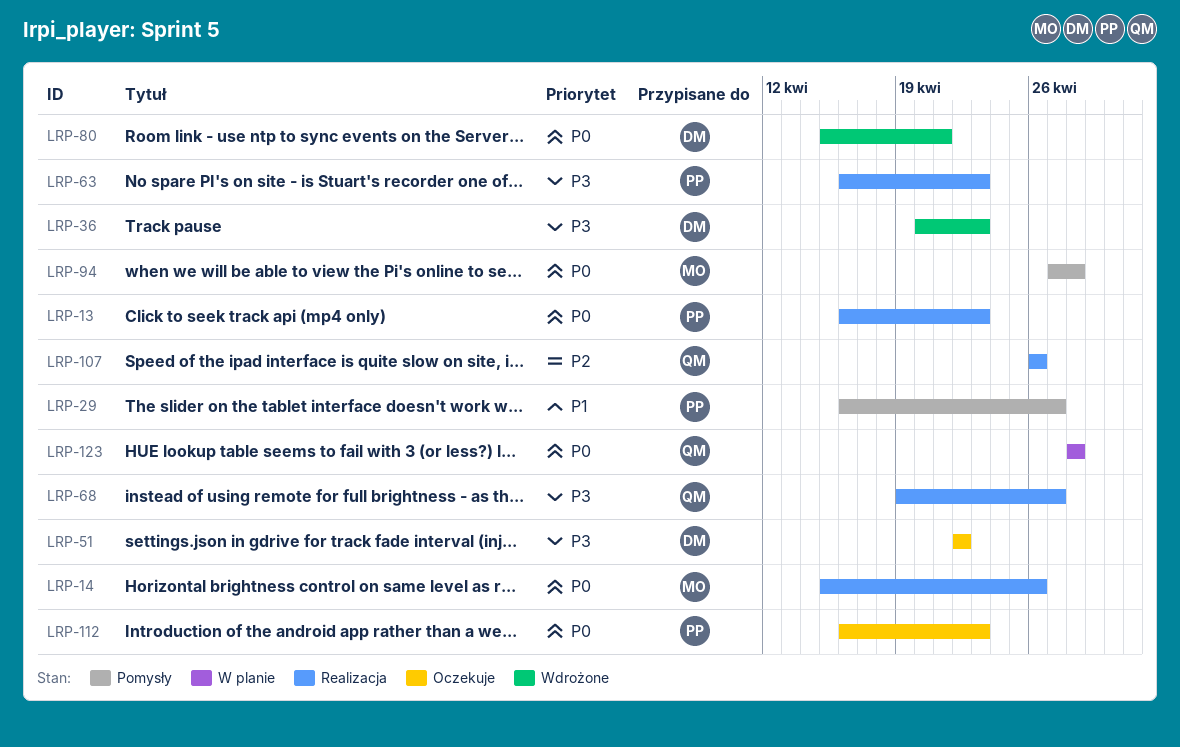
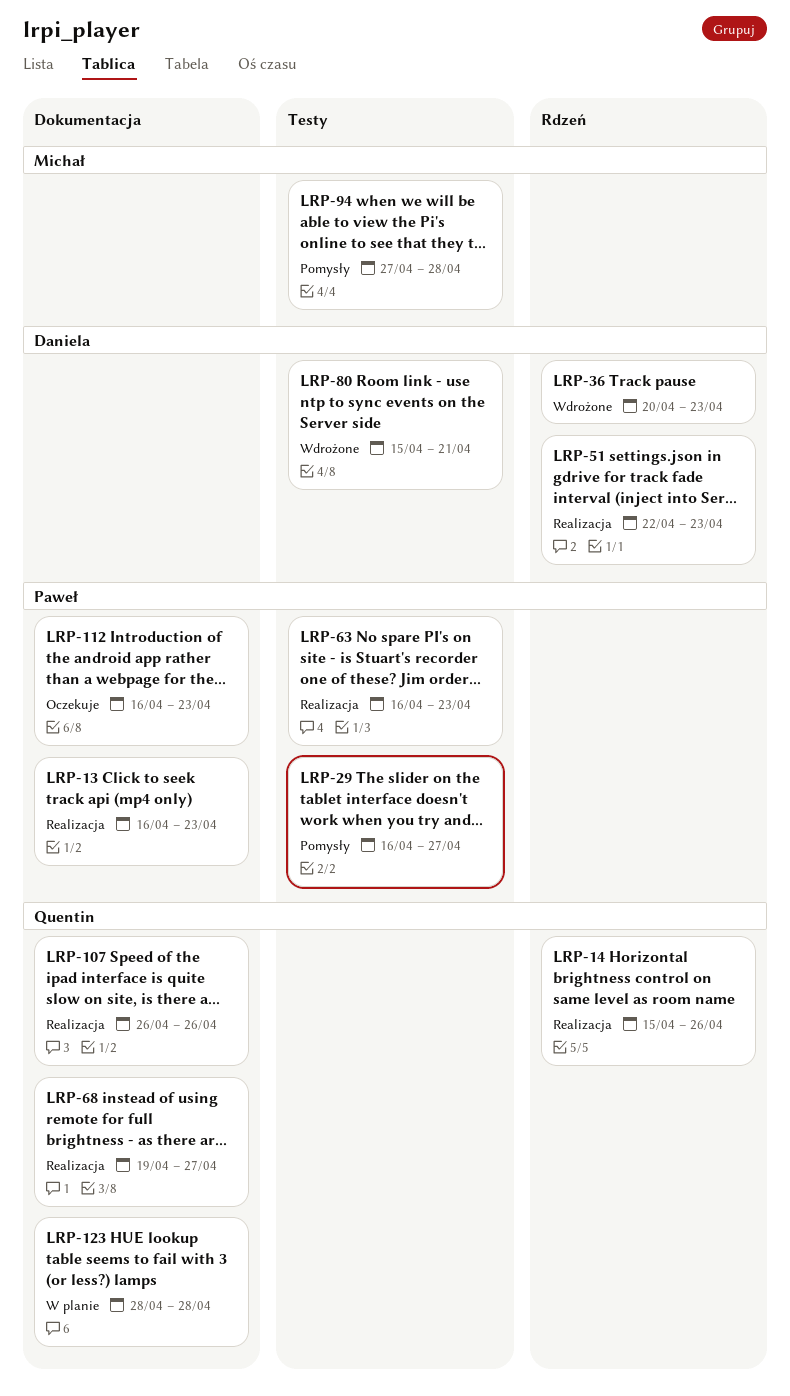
LRP-14, owner: Michał -> Quentin
LRP-51, status: Oczekuje -> Realizacja
LRP-51, due: Apr 22 -> Apr 23

